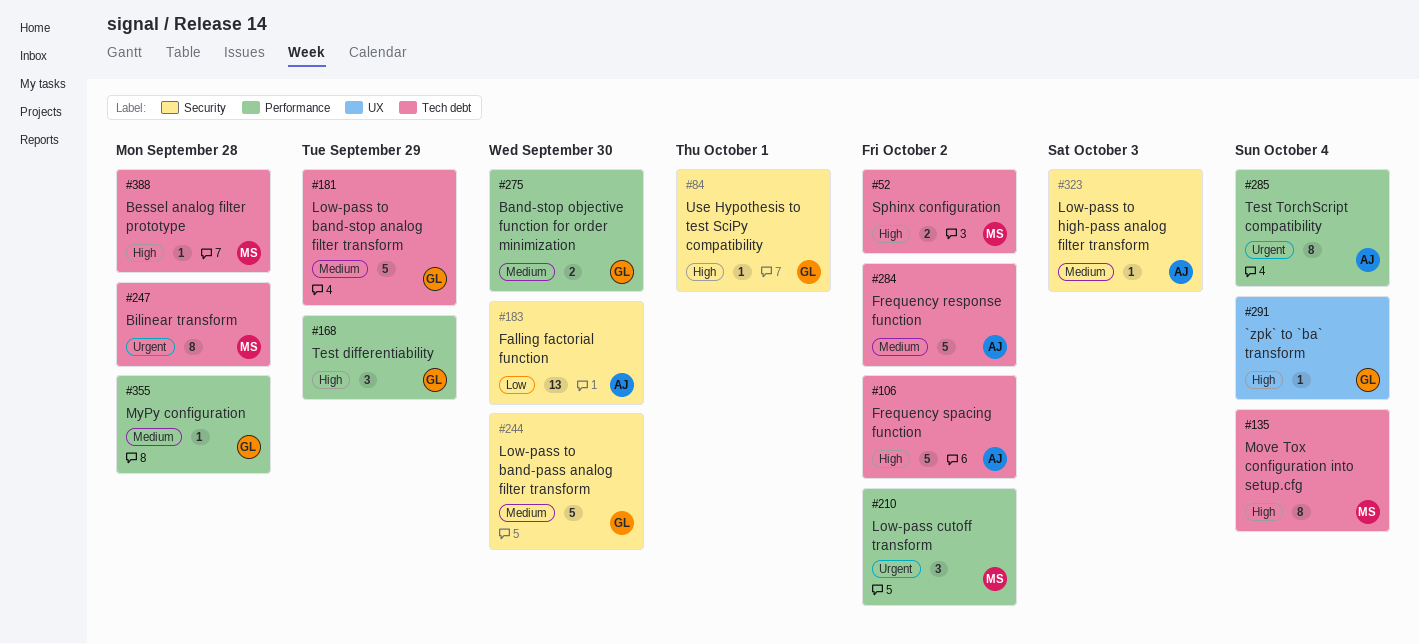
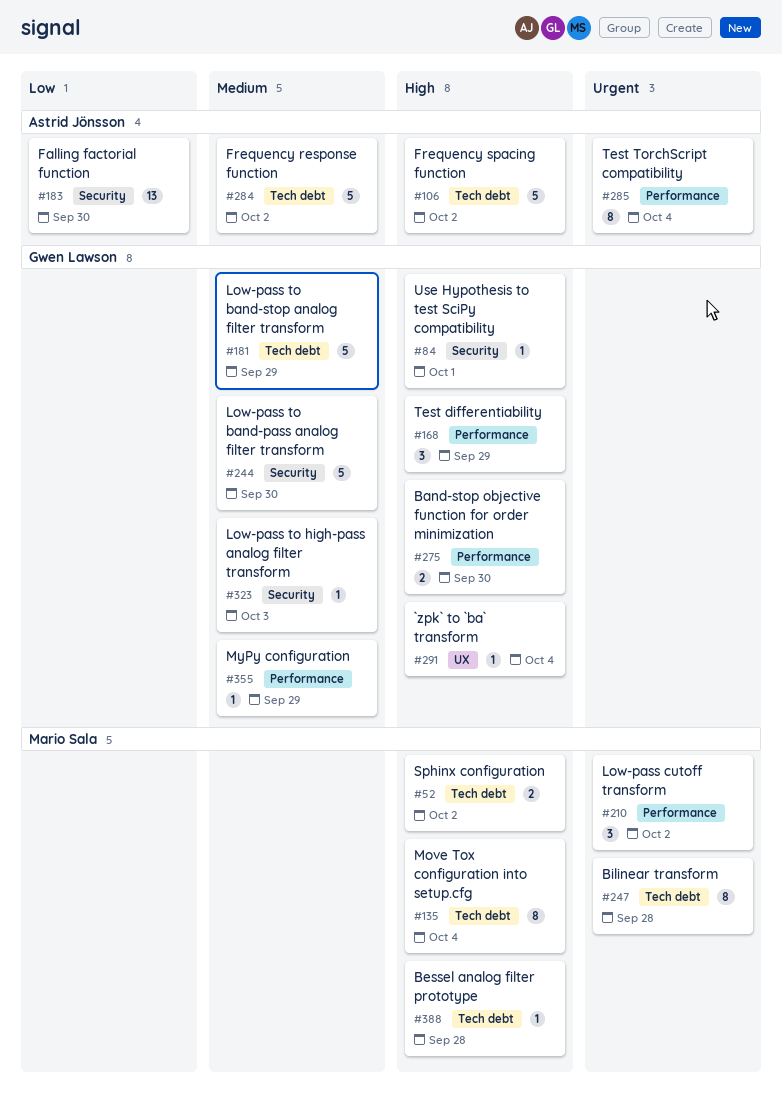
#275, priority: Medium -> High
#323, owner: Astrid Jönsson -> Gwen Lawson
#355, due: Sep 28 -> Sep 29

